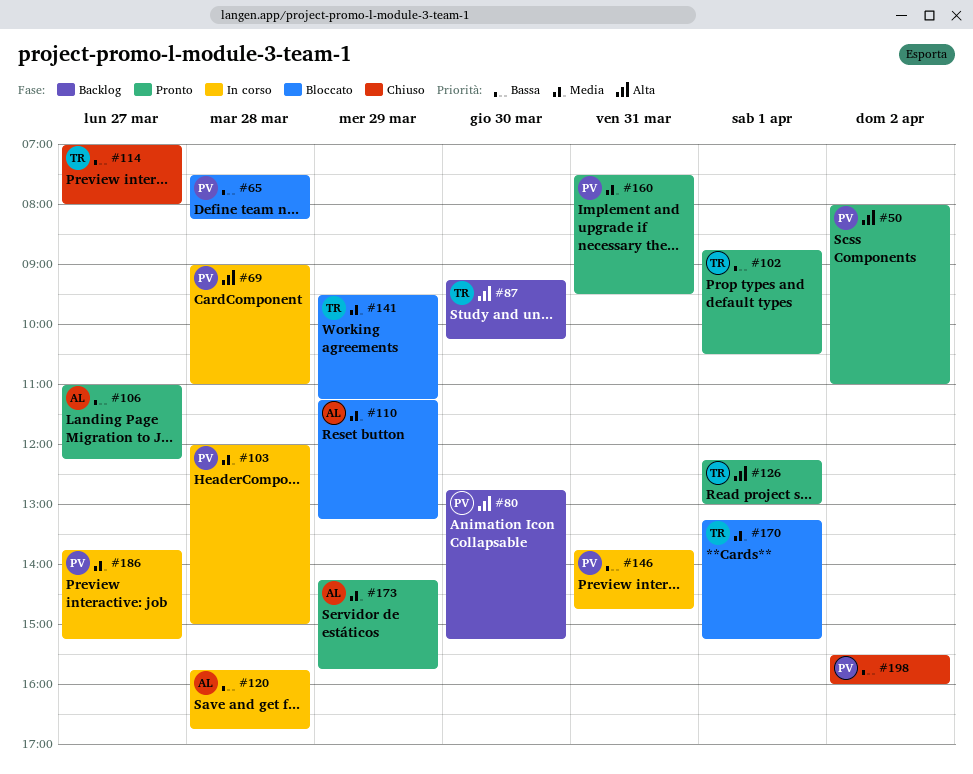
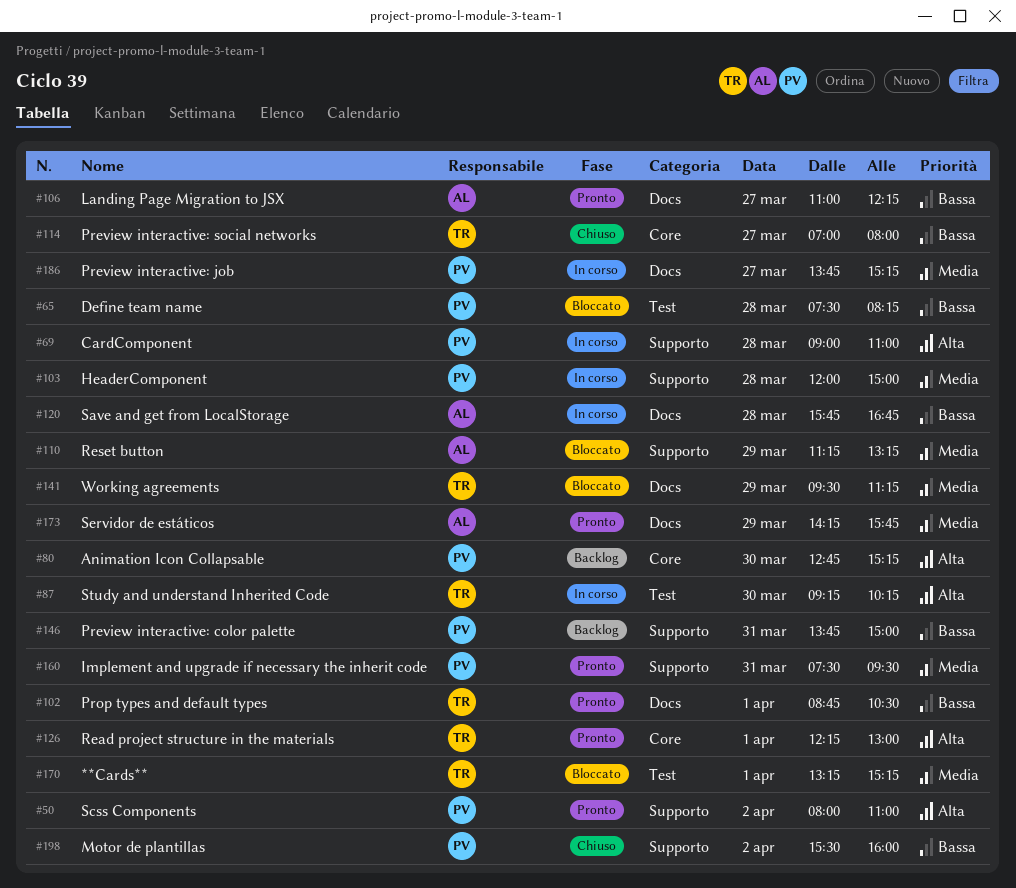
#87, status: Backlog -> In corso
#146, status: In corso -> Backlog
#146, ends: 14:45 -> 15:00

